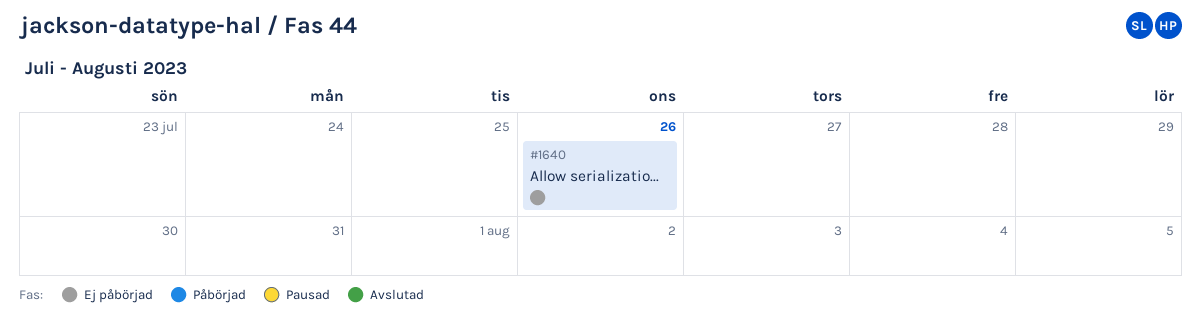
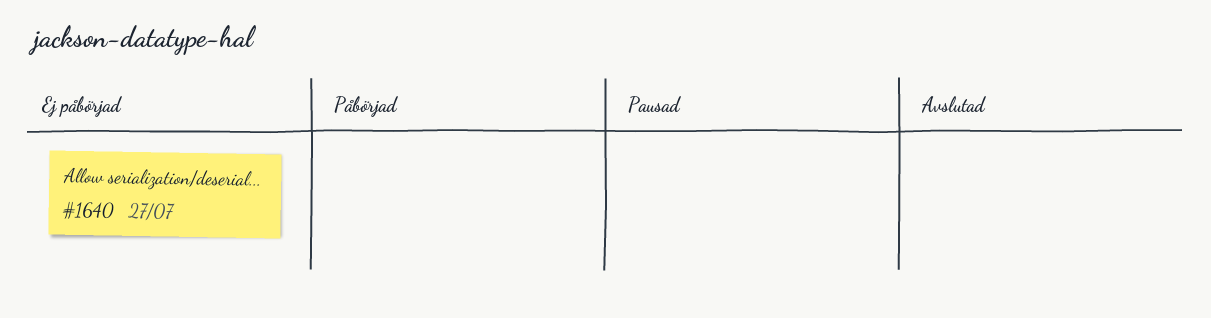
#1640, due: Jul 26 -> Jul 27

